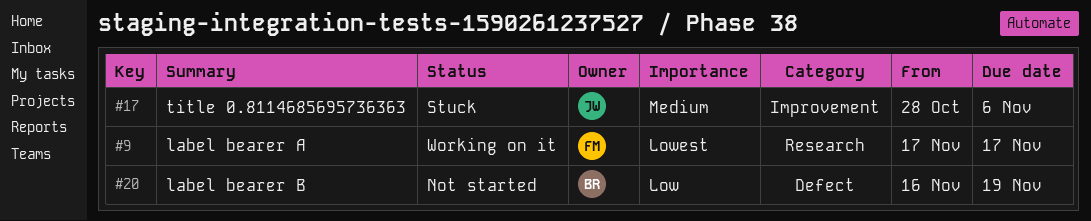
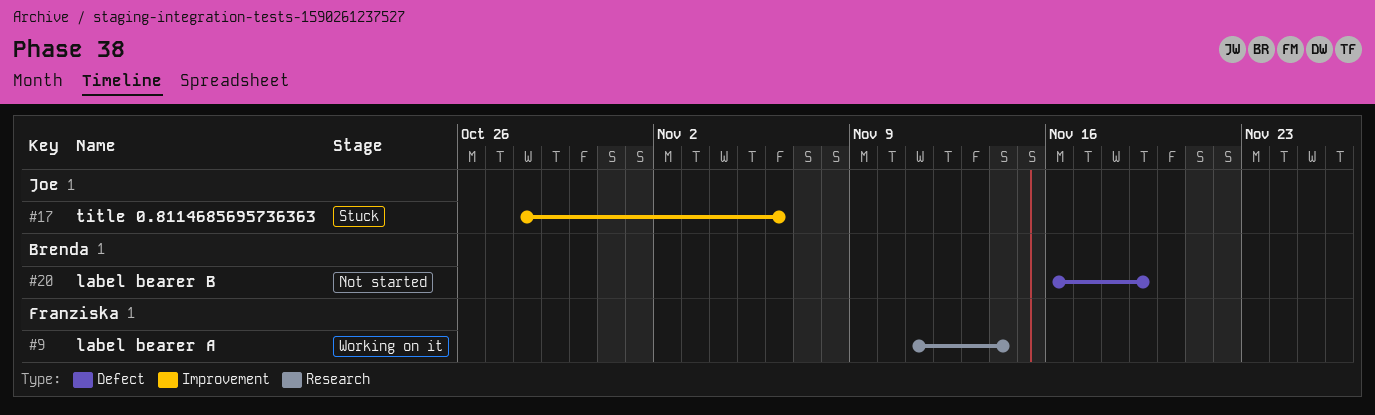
#9, start: Nov 17 -> Nov 11
#9, due: Nov 17 -> Nov 14

